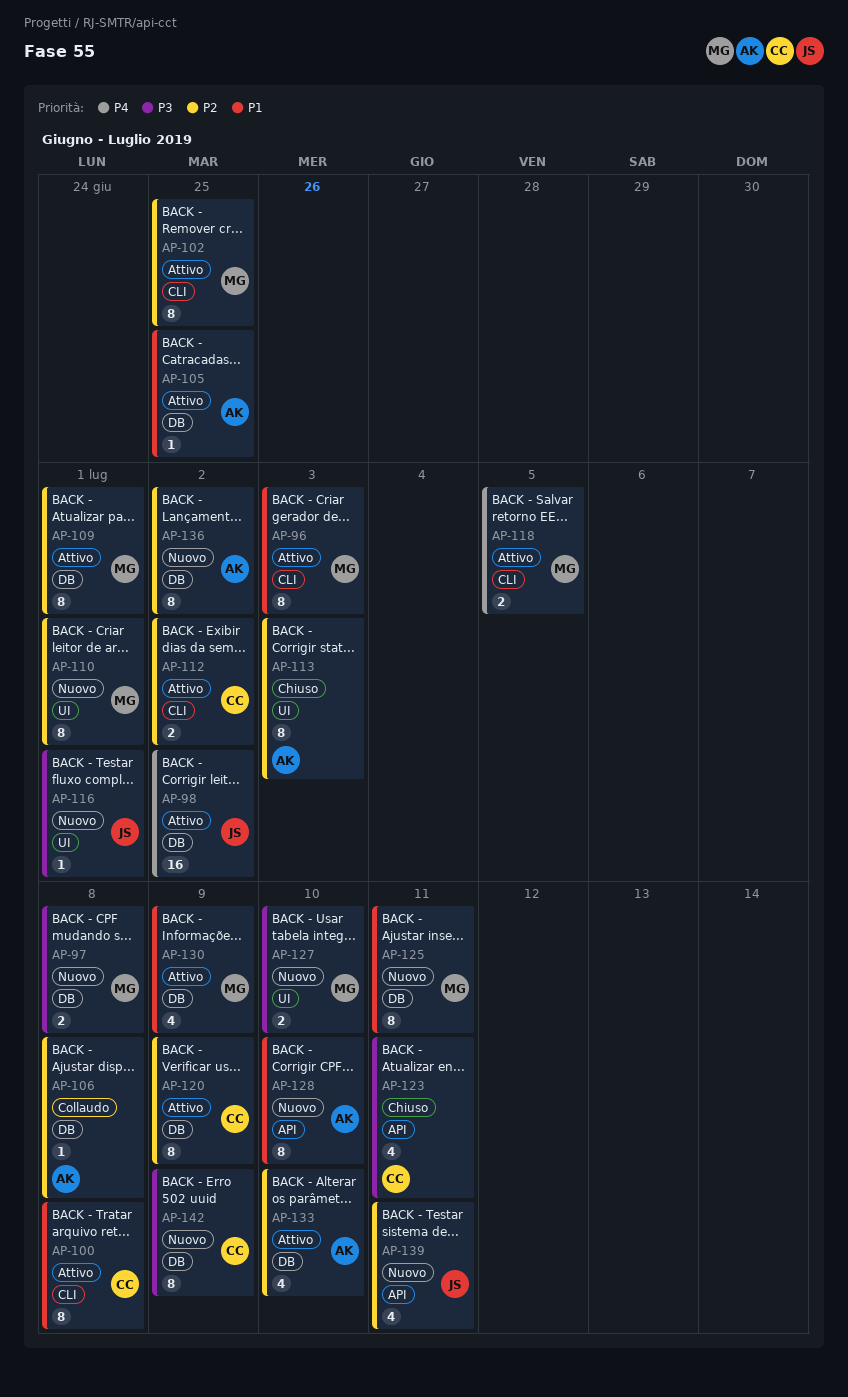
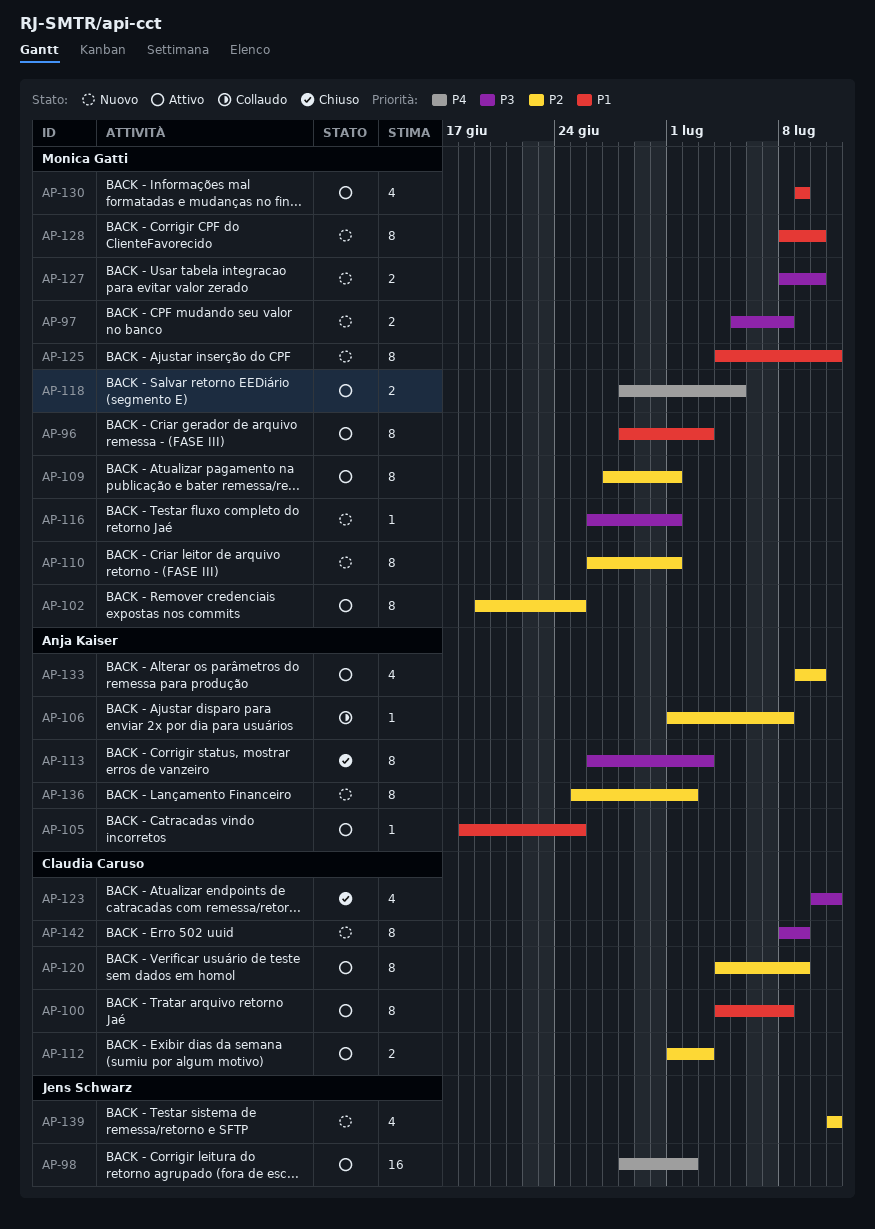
AP-112, due: Jul 2 -> Jul 3
AP-113, priority: P2 -> P3
AP-116, owner: Jens Schwarz -> Monica Gatti
AP-128, owner: Anja Kaiser -> Monica Gatti

